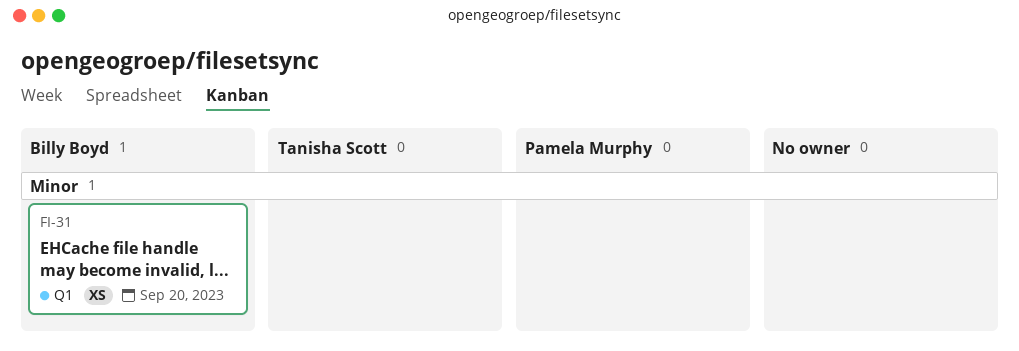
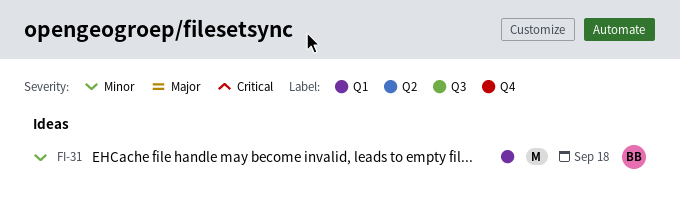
FI-31, estimate: XS -> M
FI-31, due: Sep 20 -> Sep 18

